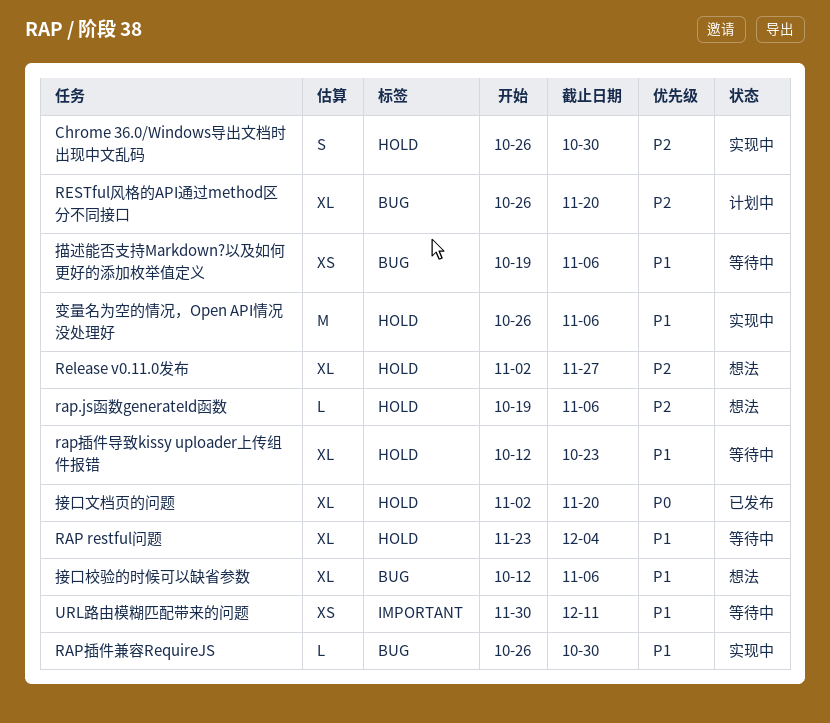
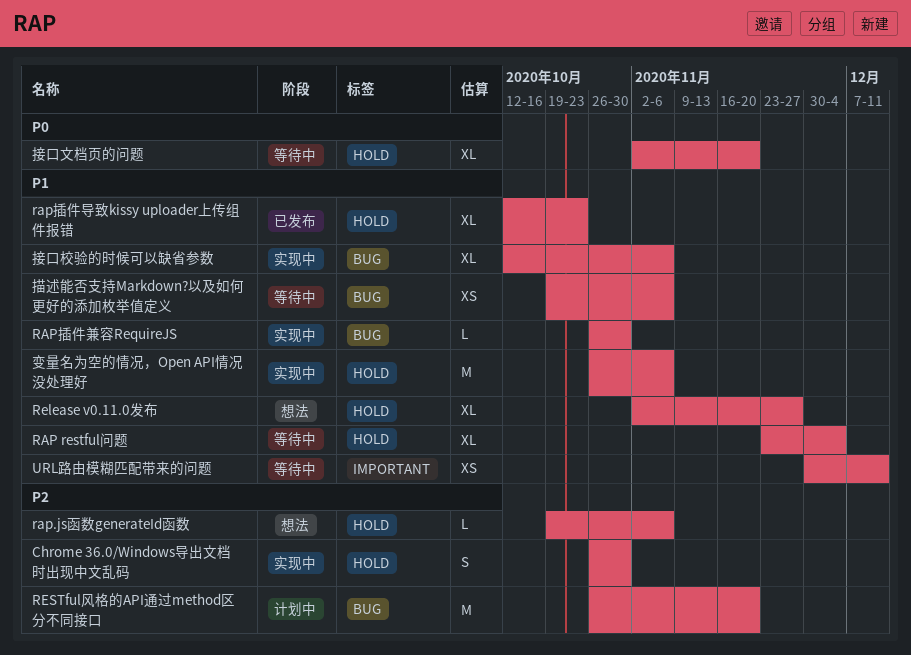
rap插件导致kissy uploader上传组件报错, status: 等待中 -> 已发布
Release v0.11.0发布, priority: P2 -> P1
RESTful风格的API通过method区分不同接口, estimate: XL -> M
接口文档页的问题, status: 已发布 -> 等待中
接口校验的时候可以缺省参数, status: 想法 -> 实现中

